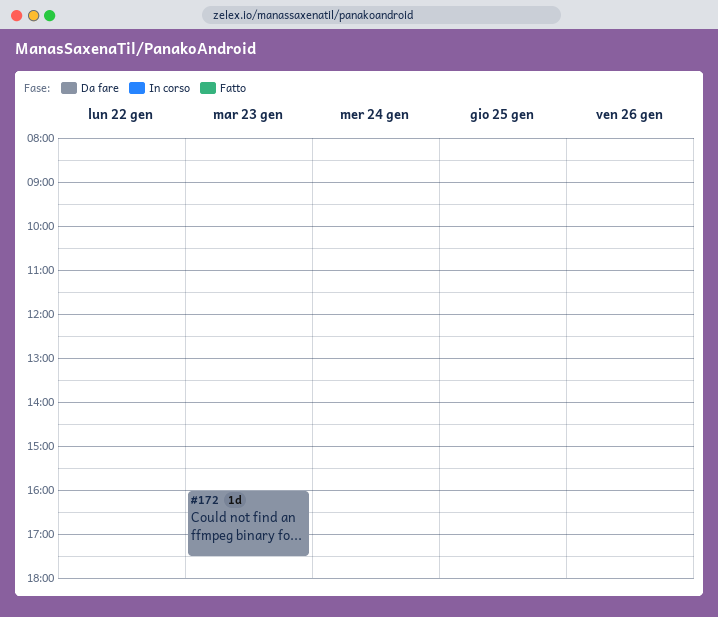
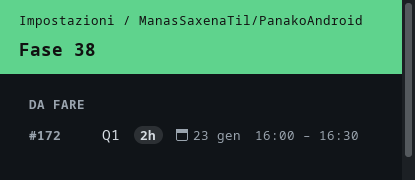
#172, estimate: 1d -> 2h
#172, ends: 17:30 -> 16:30

